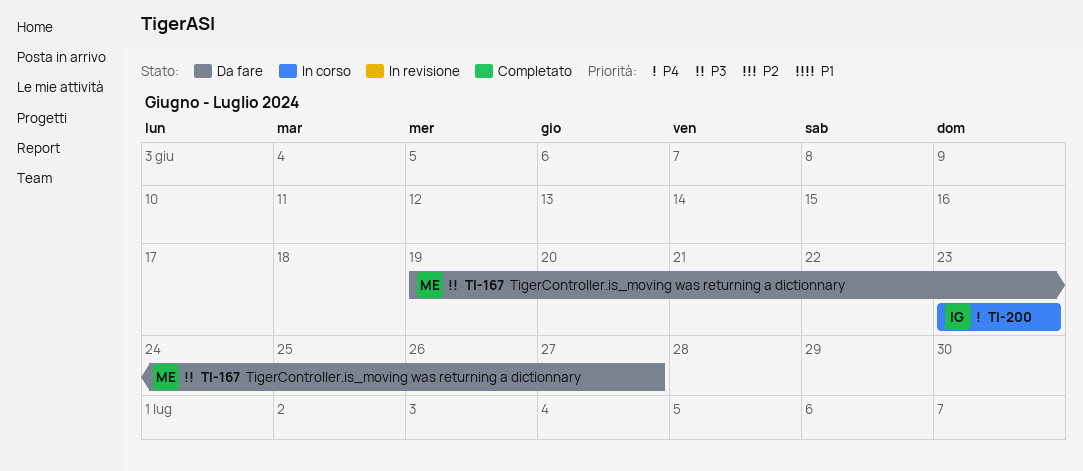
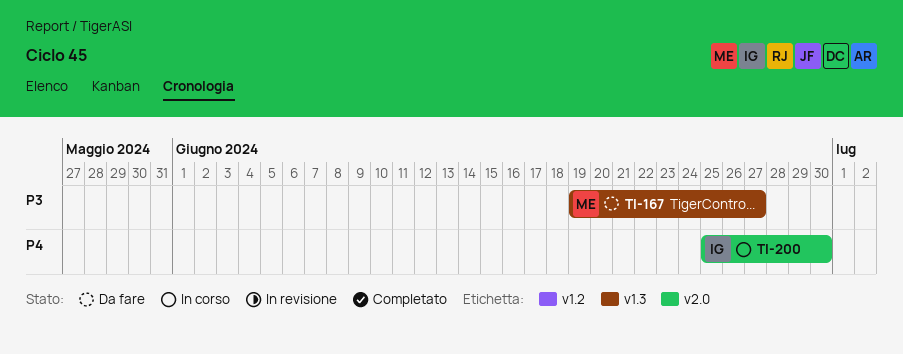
TI-200, start: Jun 23 -> Jun 25
TI-200, due: Jun 23 -> Jun 30

